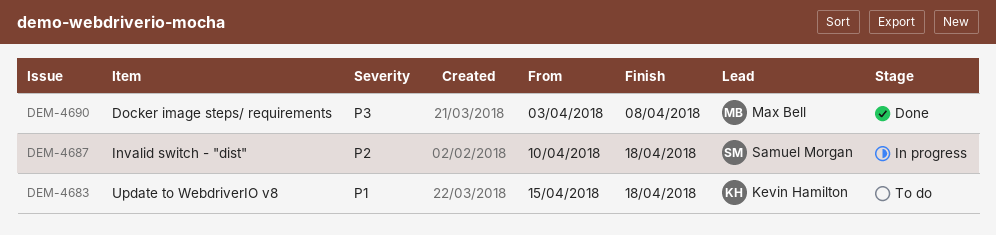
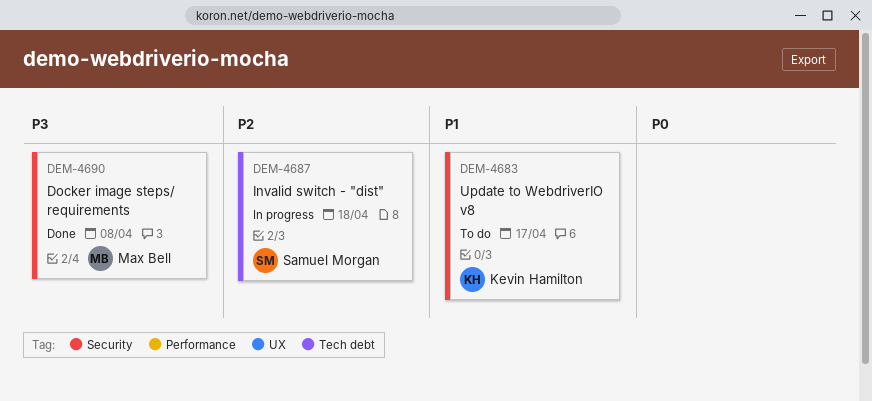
DEM-4683, due: Apr 18 -> Apr 17

